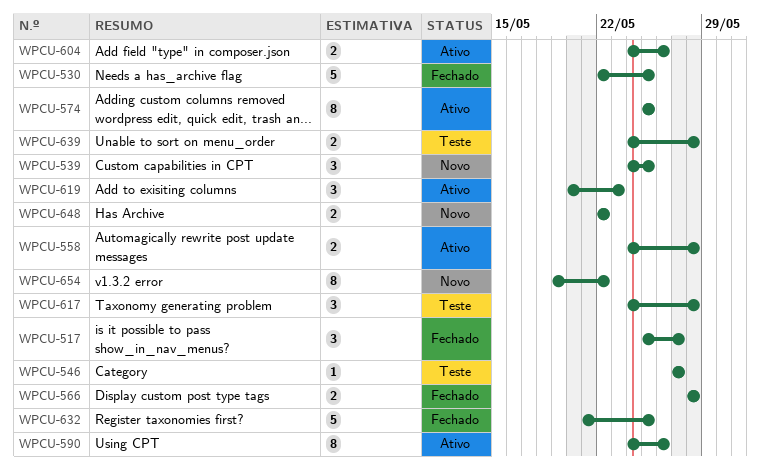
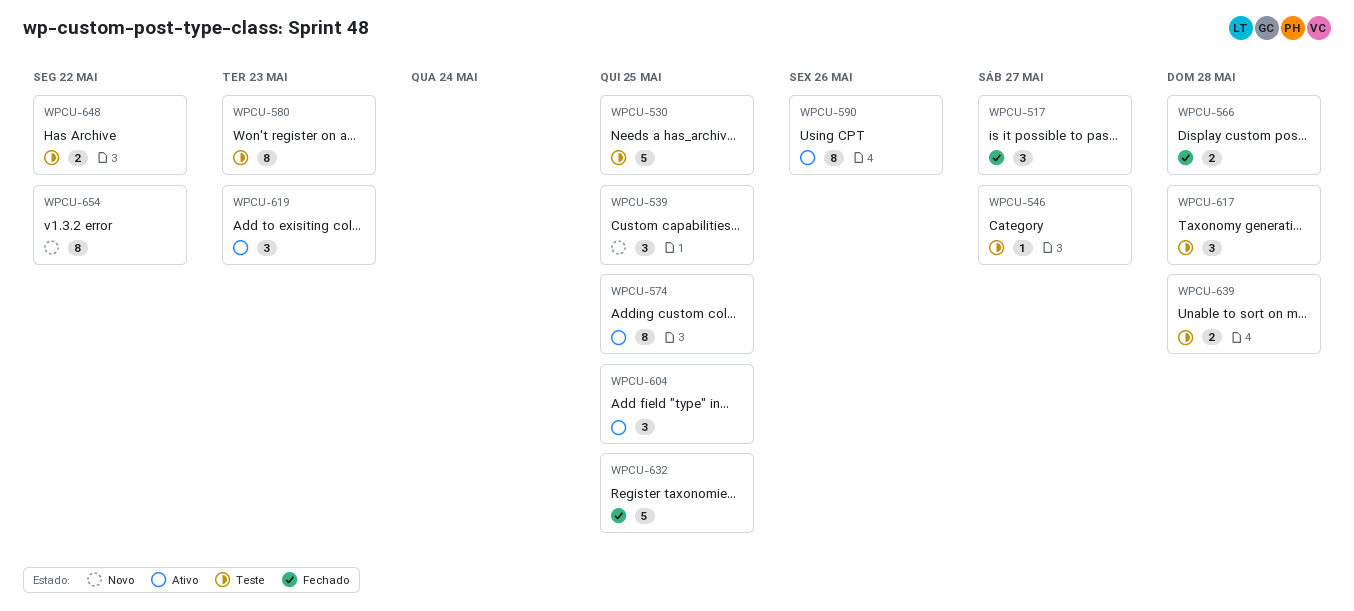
WPCU-530, status: Fechado -> Teste
WPCU-558: present -> none
WPCU-580: none -> present
WPCU-604, estimate: 2 -> 3
WPCU-604, due: May 26 -> May 25
WPCU-648, status: Novo -> Teste

